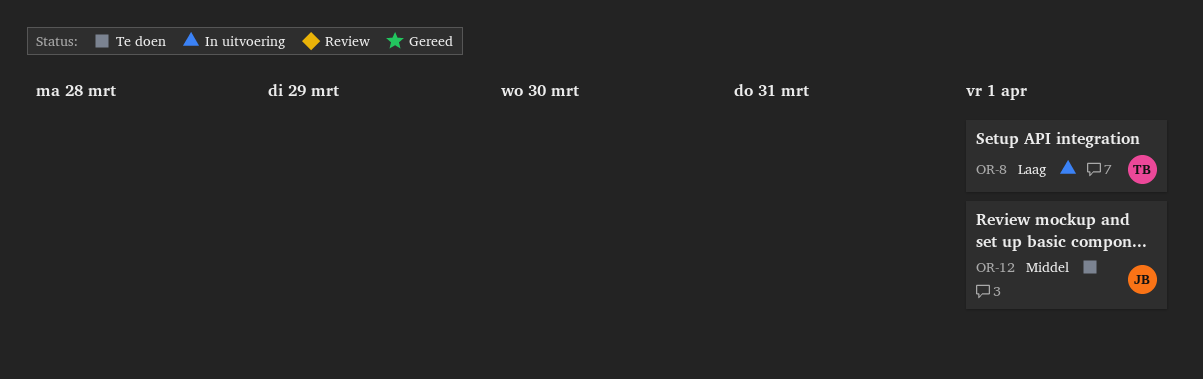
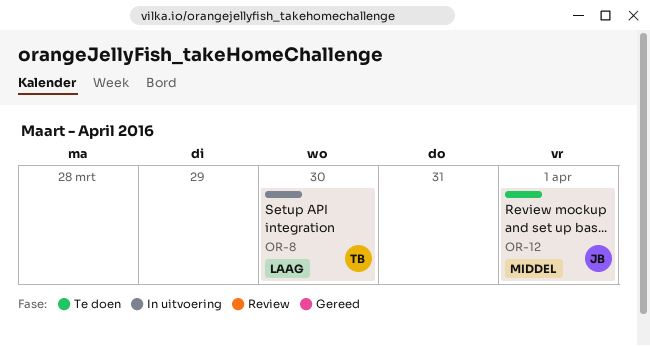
OR-8, due: Apr 1 -> Mar 30

